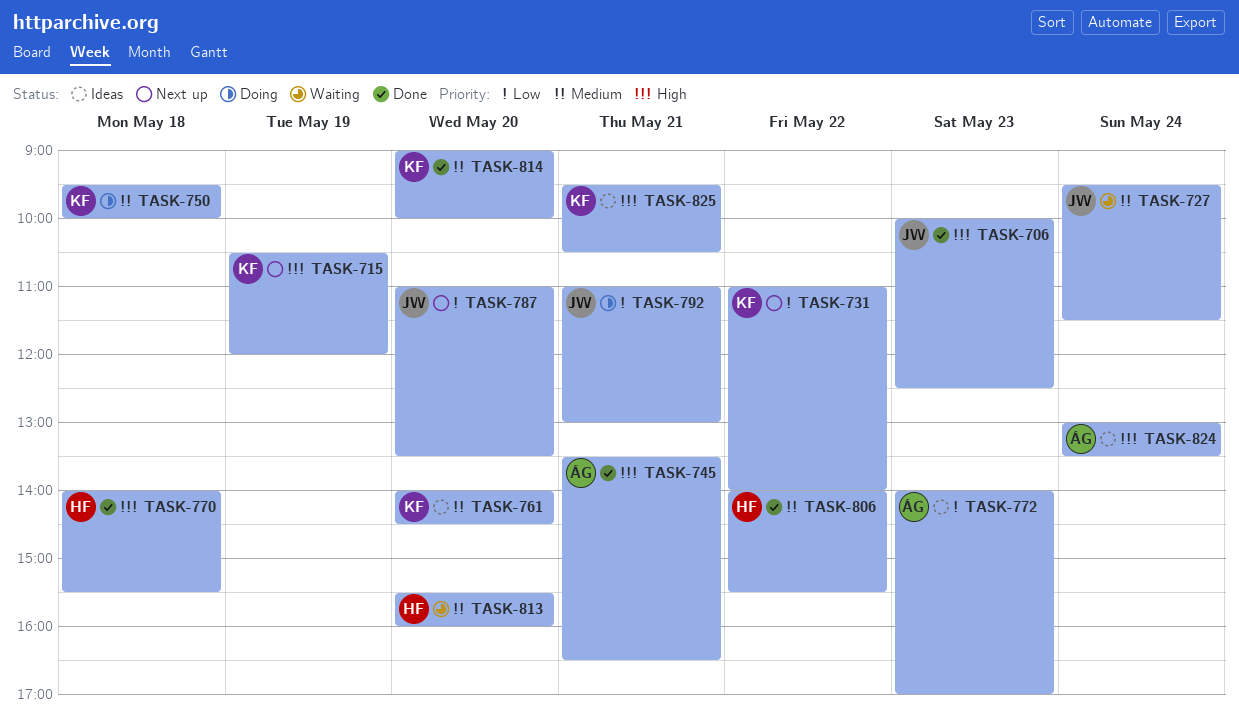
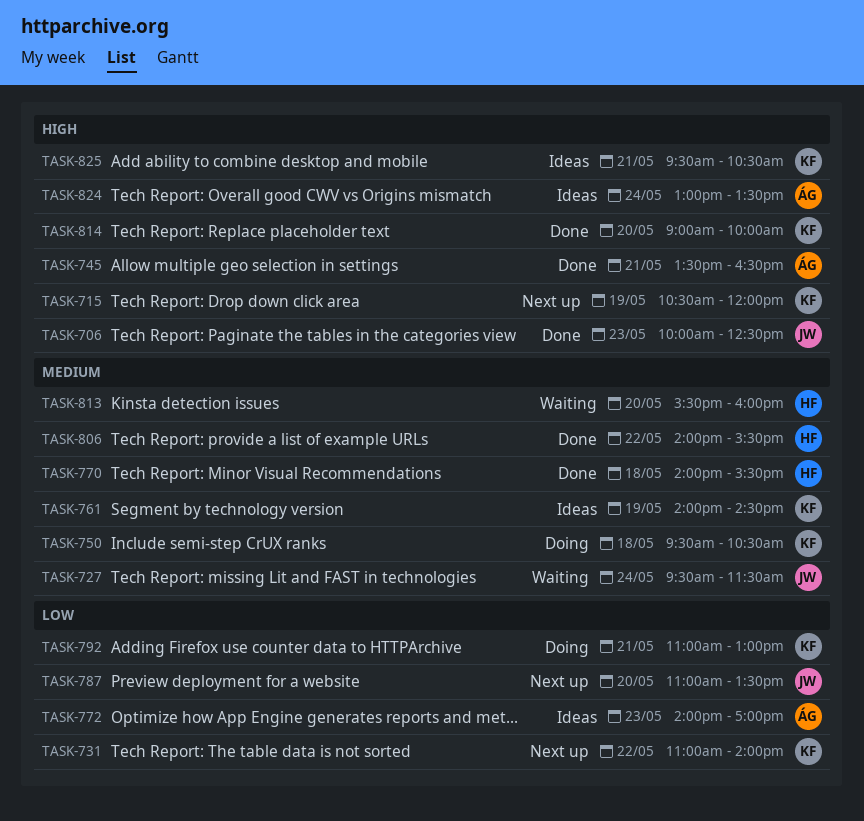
TASK-750, ends: 10:00 -> 10:30
TASK-761, day: May 20 -> May 19
TASK-770, priority: High -> Medium
TASK-792, owner: JW -> KF
TASK-814, priority: Medium -> High

